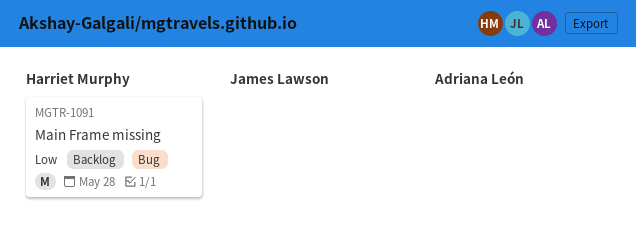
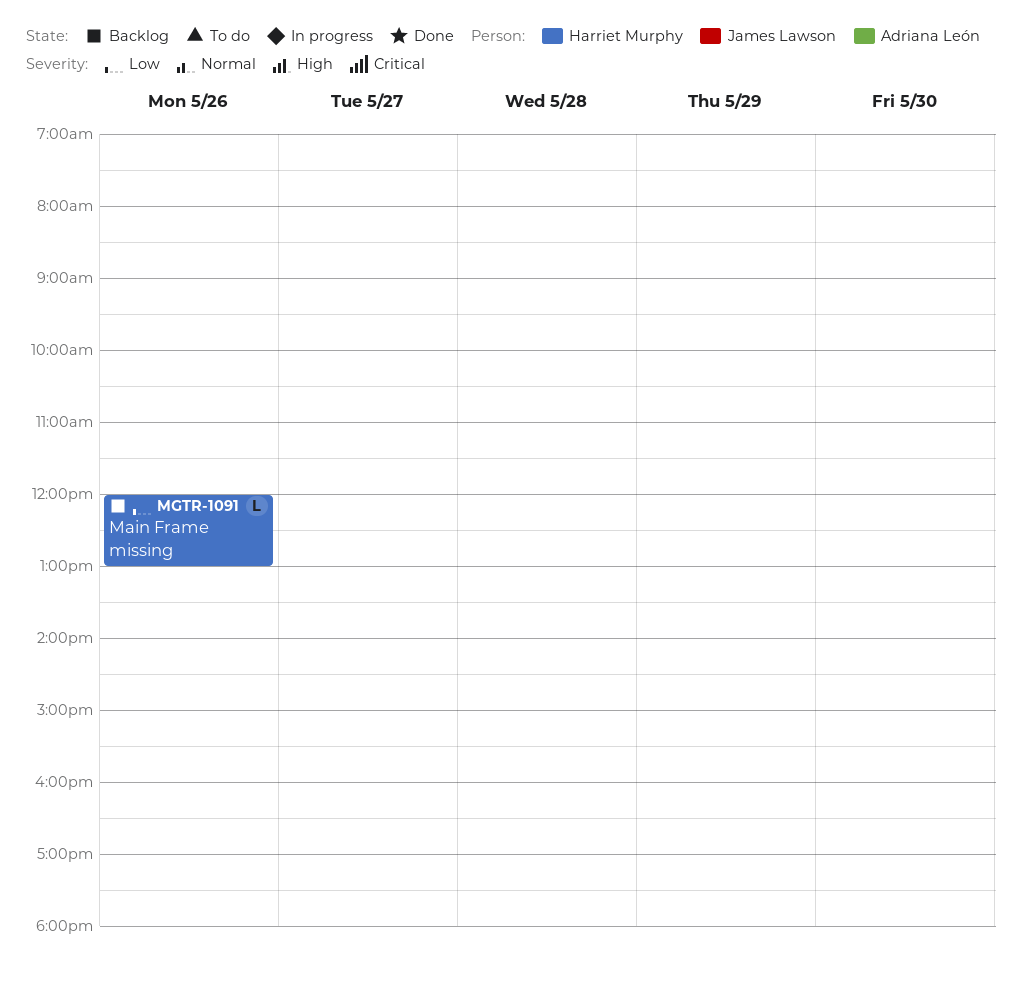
MGTR-1091, estimate: M -> L
MGTR-1091, day: May 28 -> May 26

